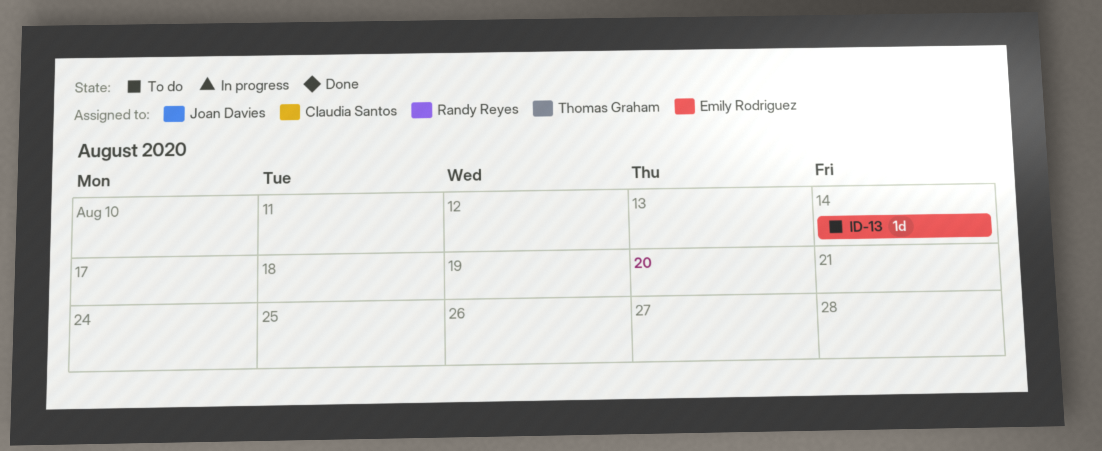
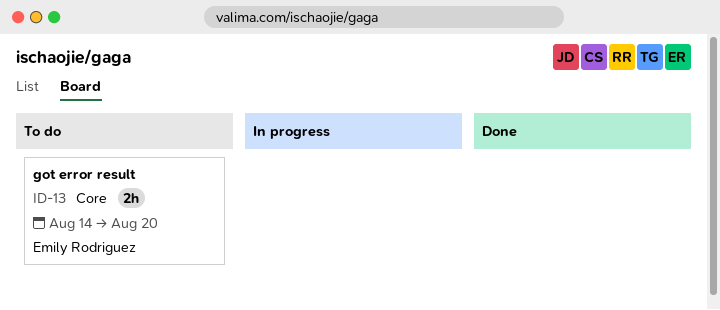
ID-13, estimate: 1d -> 2h
ID-13, due: Aug 14 -> Aug 20

